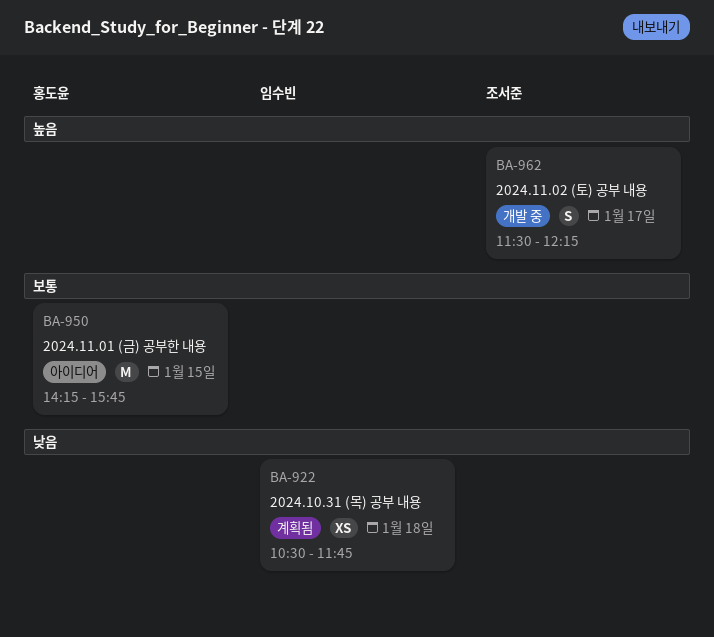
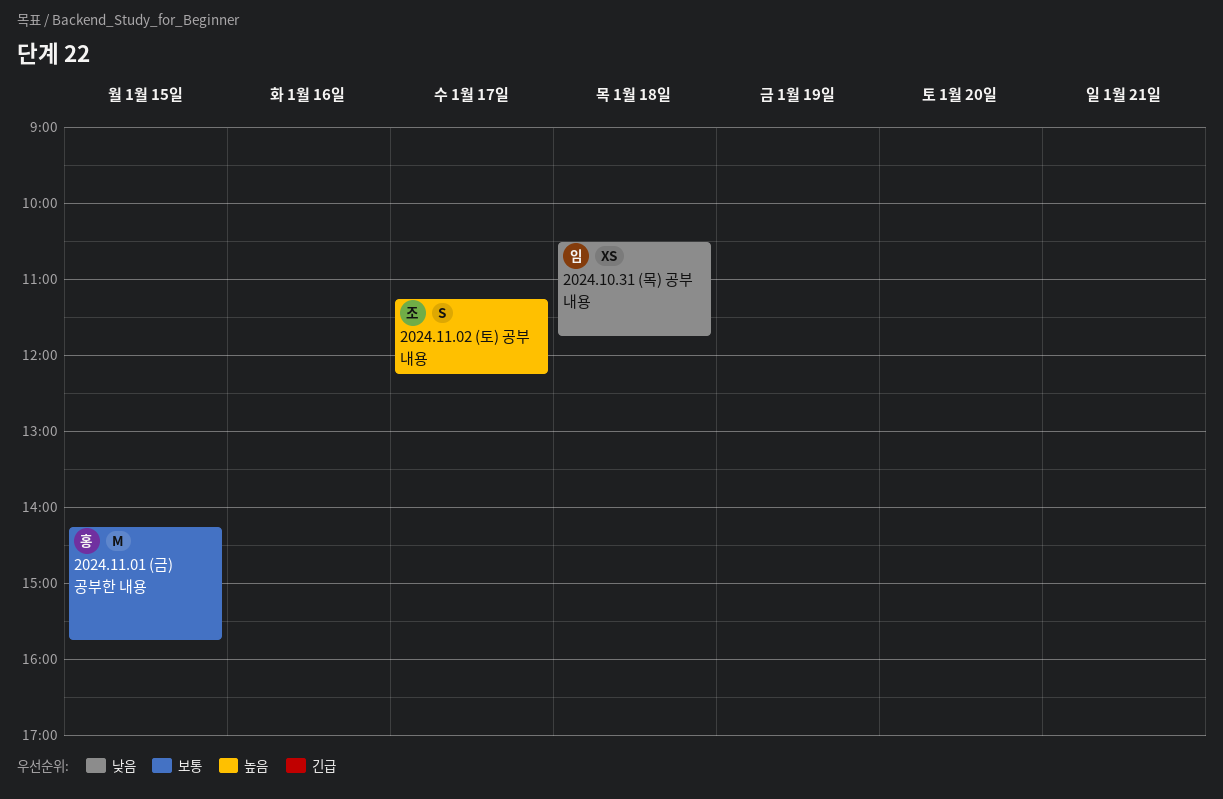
2024.11.02 (토) 공부 내용, begins: 11:30 -> 11:15

